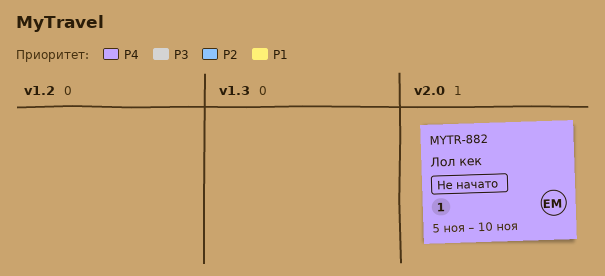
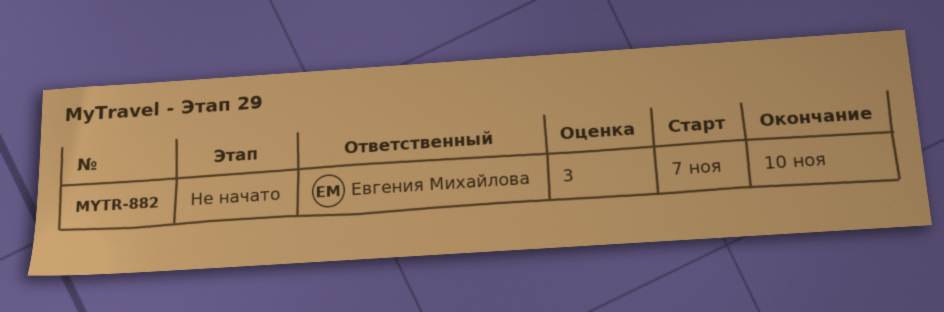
MYTR-882, estimate: 1 -> 3
MYTR-882, start: Nov 5 -> Nov 7

